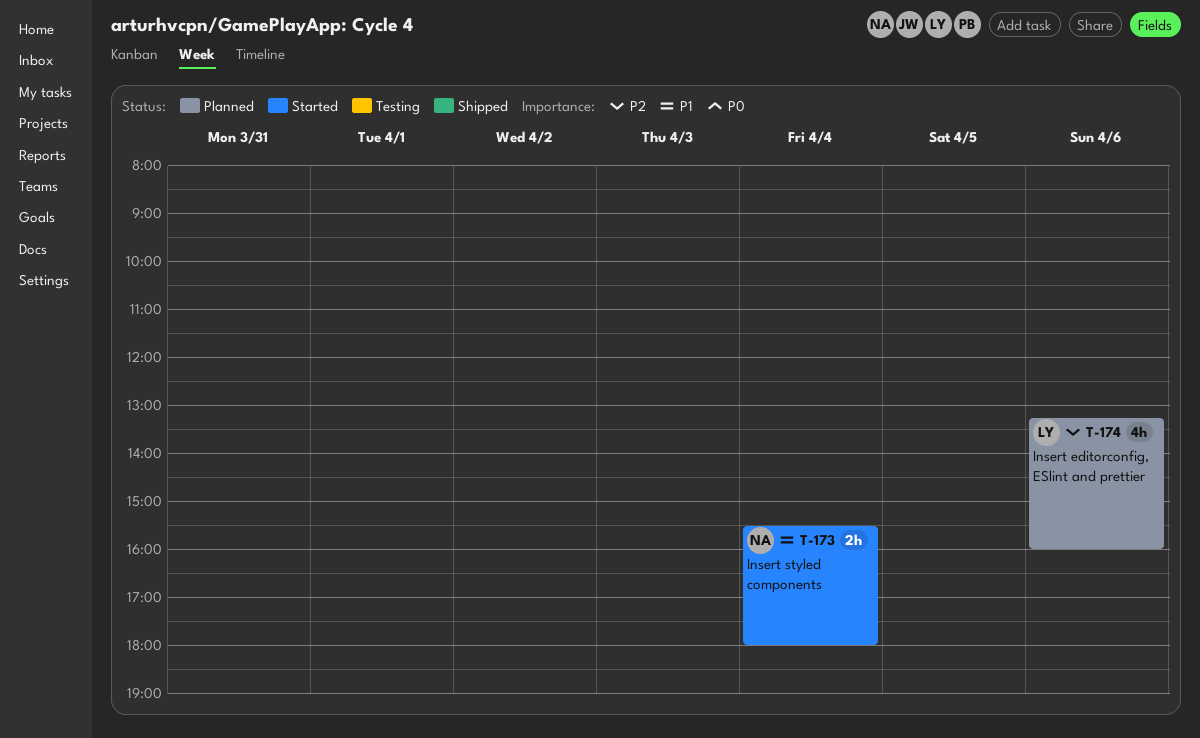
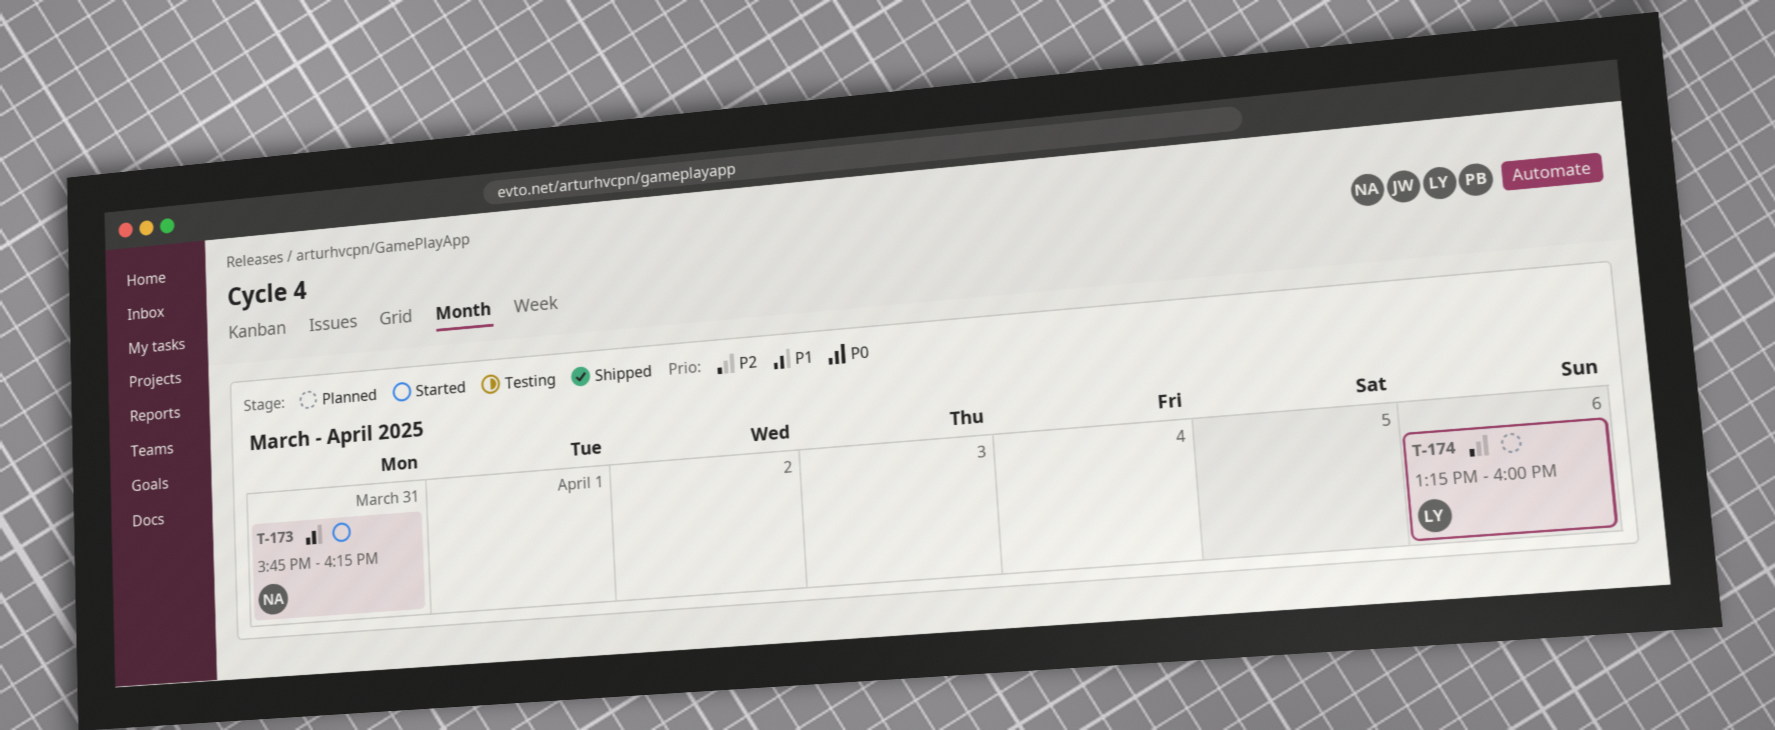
T-173, day: Apr 4 -> Mar 31
T-173, begins: 15:30 -> 15:45
T-173, ends: 18:00 -> 16:15

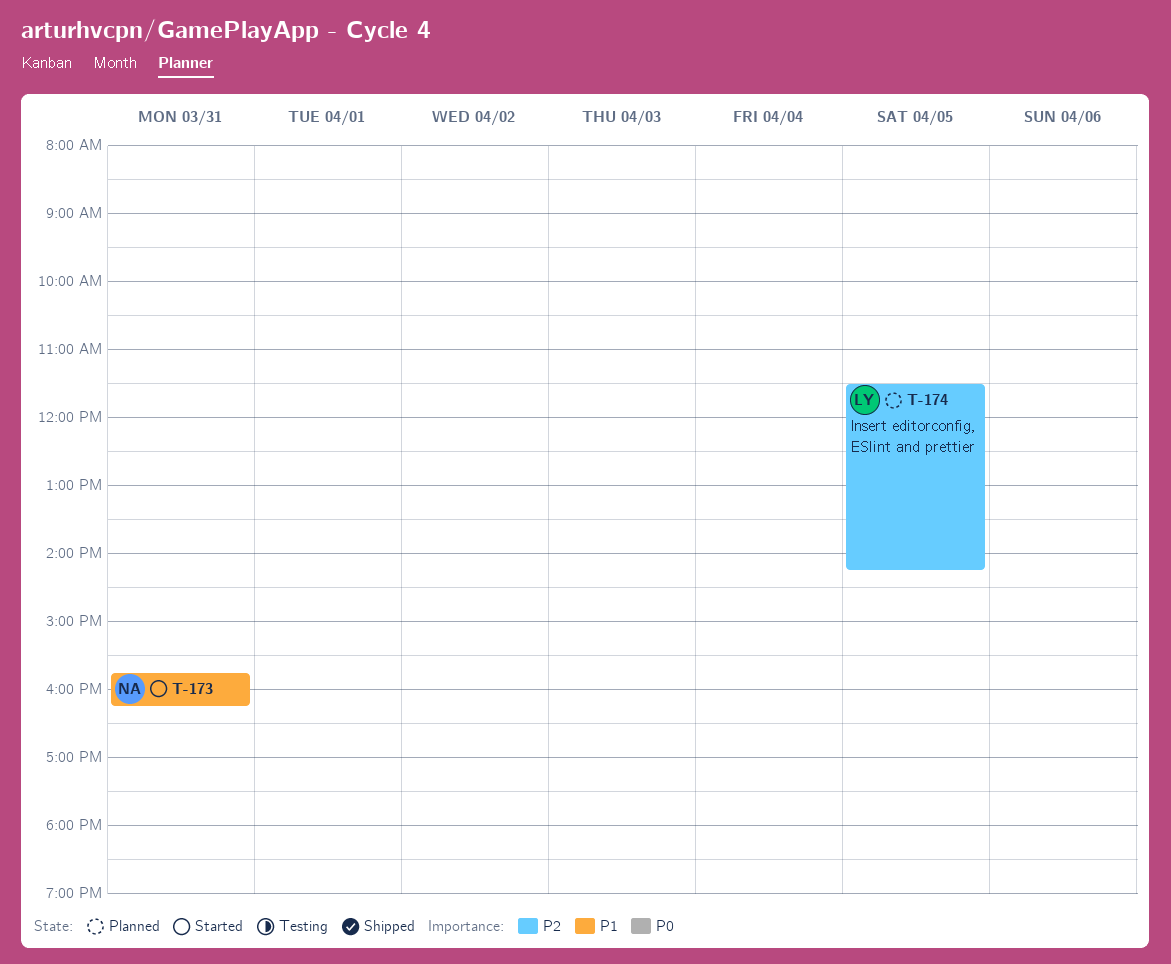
T-174, day: Apr 6 -> Apr 5
T-174, begins: 13:15 -> 11:30
T-174, ends: 16:00 -> 14:15

